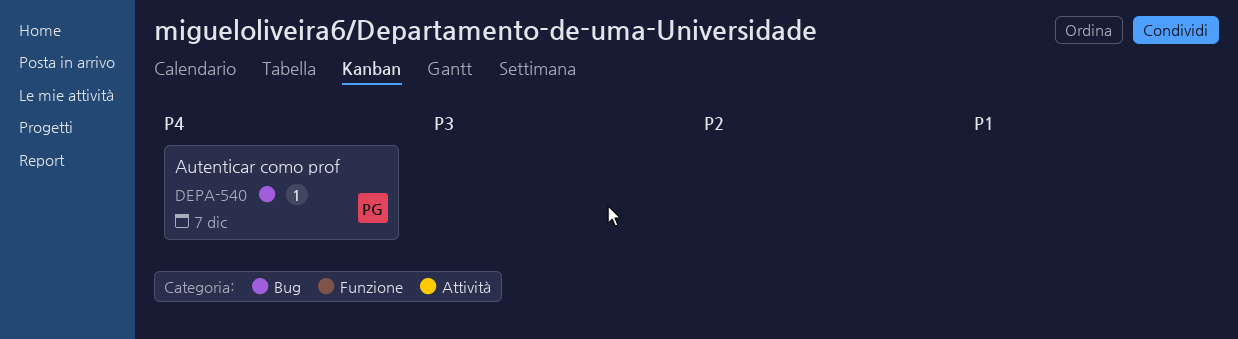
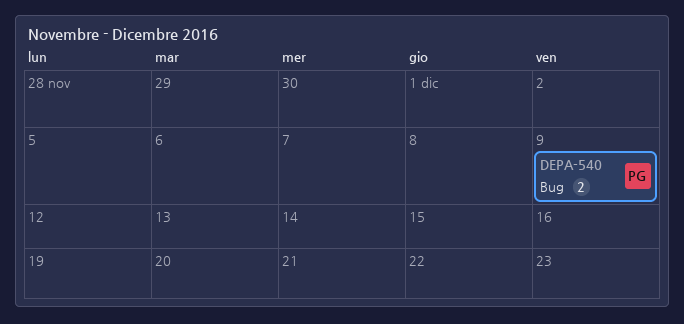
DEPA-540, estimate: 1 -> 2
DEPA-540, due: Dec 7 -> Dec 9

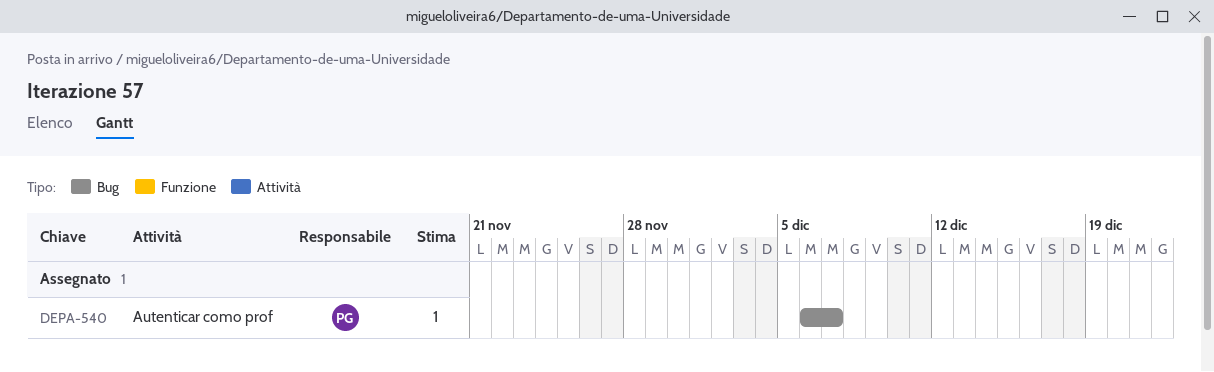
DEPA-540, estimate: 2 -> 1
DEPA-540, due: Dec 9 -> Dec 7

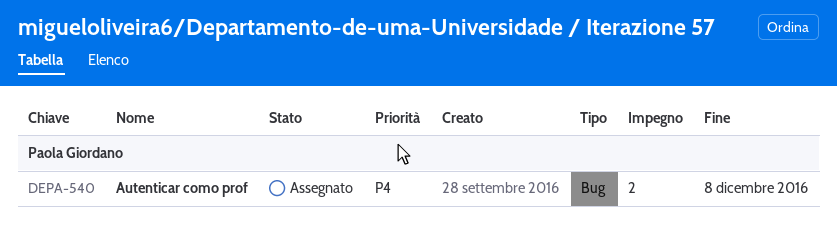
DEPA-540, estimate: 1 -> 2
DEPA-540, due: Dec 7 -> Dec 8

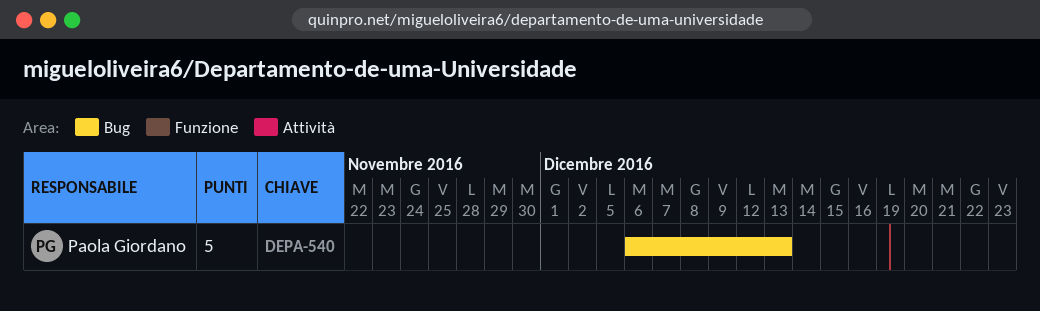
DEPA-540, estimate: 2 -> 5
DEPA-540, due: Dec 8 -> Dec 13

